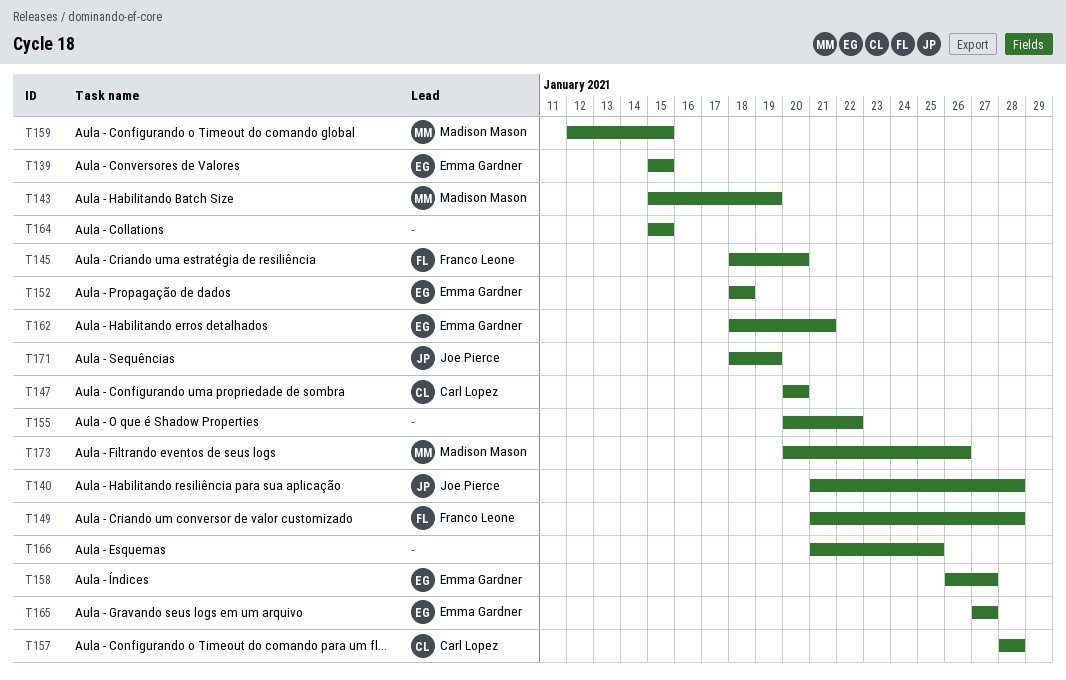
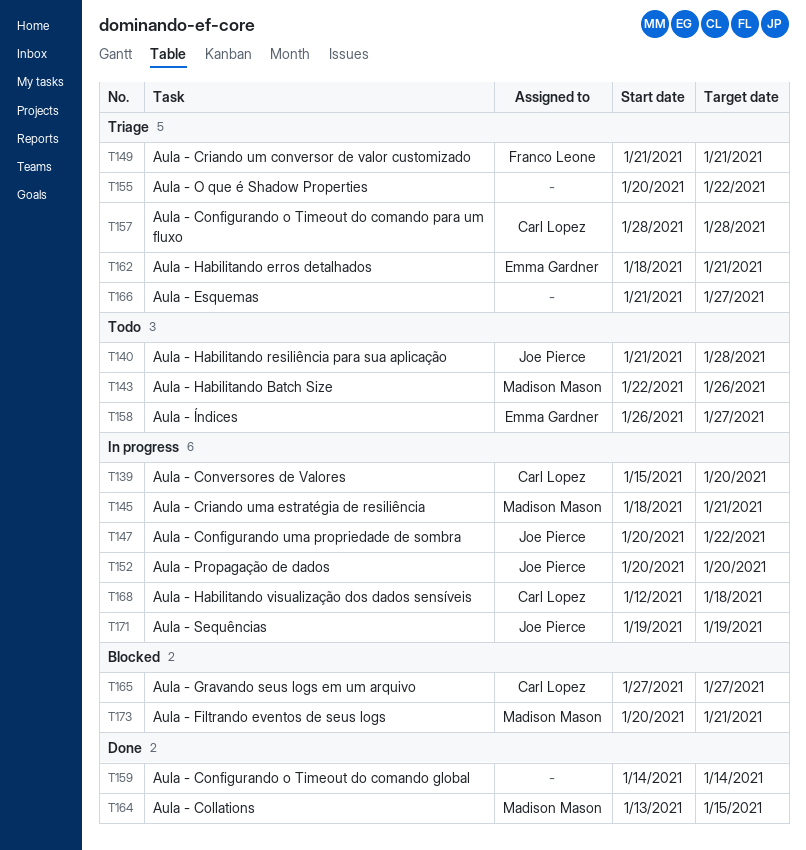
T139, owner: Emma Gardner -> Carl Lopez
T139, due: Jan 15 -> Jan 20
T143, start: Jan 15 -> Jan 22
T143, due: Jan 19 -> Jan 26
T145, owner: Franco Leone -> Madison Mason
T145, due: Jan 20 -> Jan 21
T147, owner: Carl Lopez -> Joe Pierce
T147, due: Jan 20 -> Jan 22
T149, due: Jan 28 -> Jan 21
T152, owner: Emma Gardner -> Joe Pierce
T152, start: Jan 18 -> Jan 20
T152, due: Jan 18 -> Jan 20
T159, owner: Madison Mason -> none
T159, start: Jan 12 -> Jan 14
T159, due: Jan 15 -> Jan 14
T164, owner: none -> Madison Mason
T164, start: Jan 15 -> Jan 13
T165, owner: Emma Gardner -> Carl Lopez
T166, due: Jan 25 -> Jan 27
T168: none -> present
T171, start: Jan 18 -> Jan 19
T173, due: Jan 26 -> Jan 21

